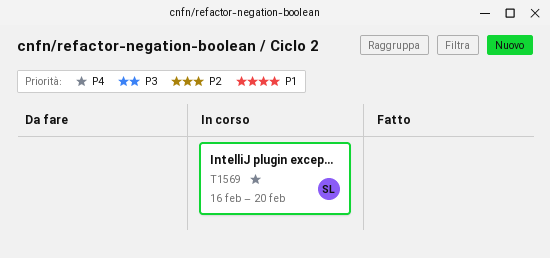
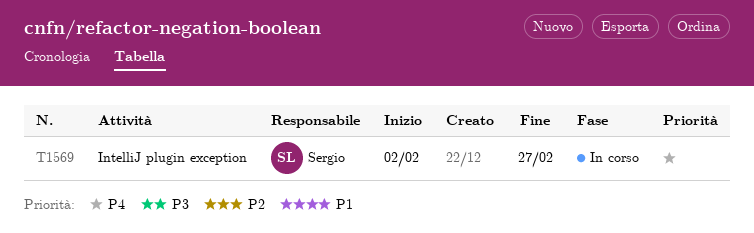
T1569, start: Feb 16 -> Feb 2
T1569, due: Feb 20 -> Feb 27

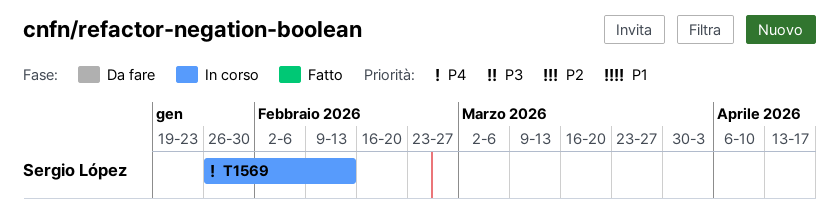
T1569, start: Feb 2 -> Jan 26
T1569, due: Feb 27 -> Feb 13

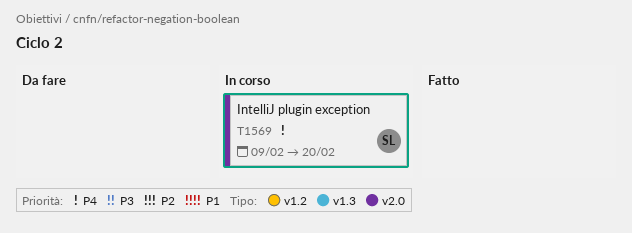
T1569, start: Jan 26 -> Feb 9
T1569, due: Feb 13 -> Feb 20

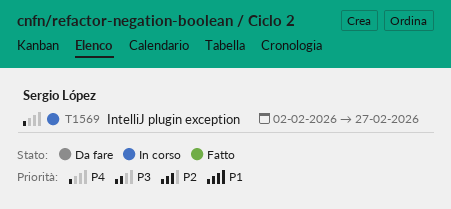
T1569, start: Feb 9 -> Feb 2
T1569, due: Feb 20 -> Feb 27

